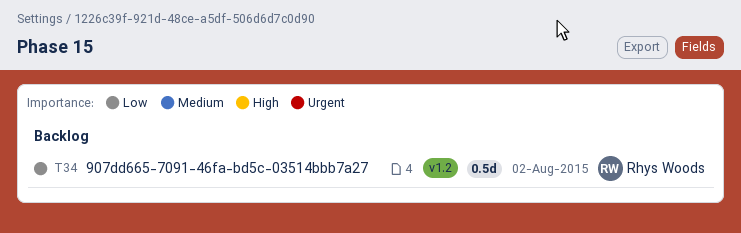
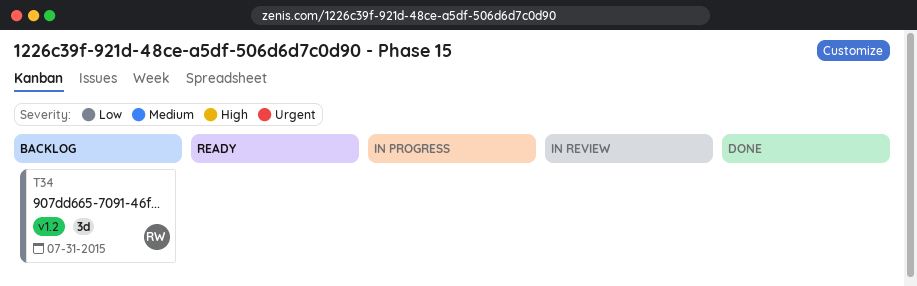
T34, estimate: 0.5d -> 3d
T34, due: Aug 2 -> Jul 31

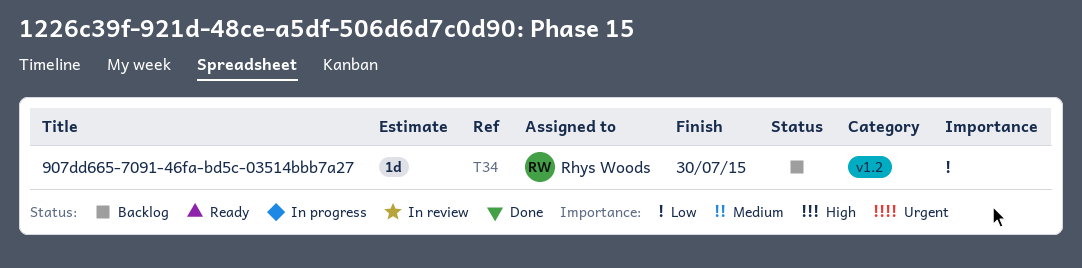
T34, estimate: 3d -> 1d
T34, due: Jul 31 -> Jul 30

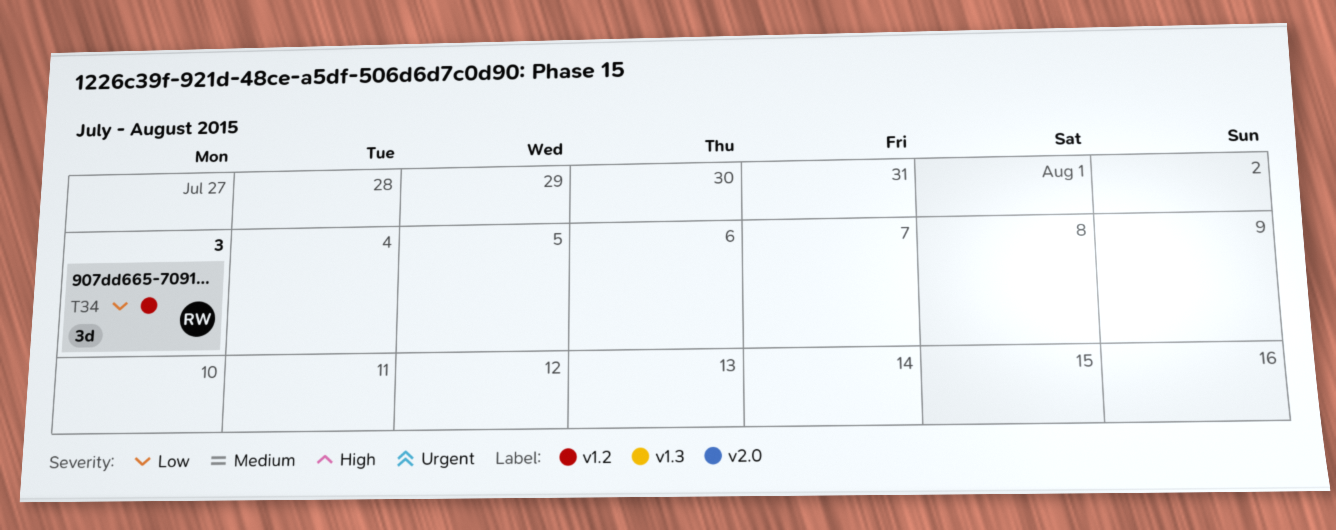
T34, estimate: 1d -> 3d
T34, due: Jul 30 -> Aug 3

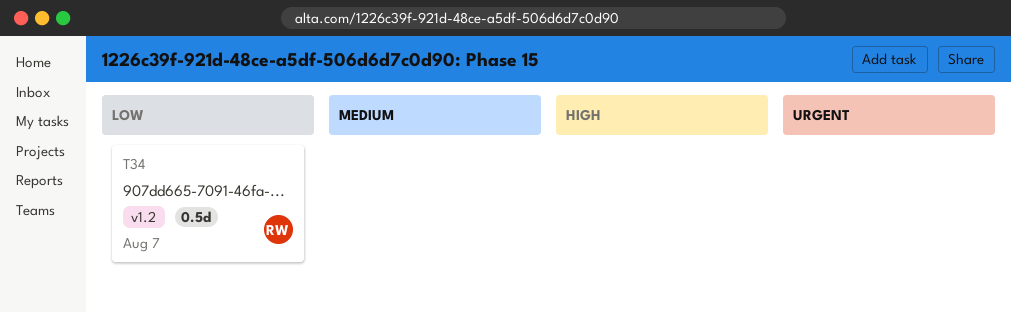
T34, estimate: 3d -> 0.5d
T34, due: Aug 3 -> Aug 7

